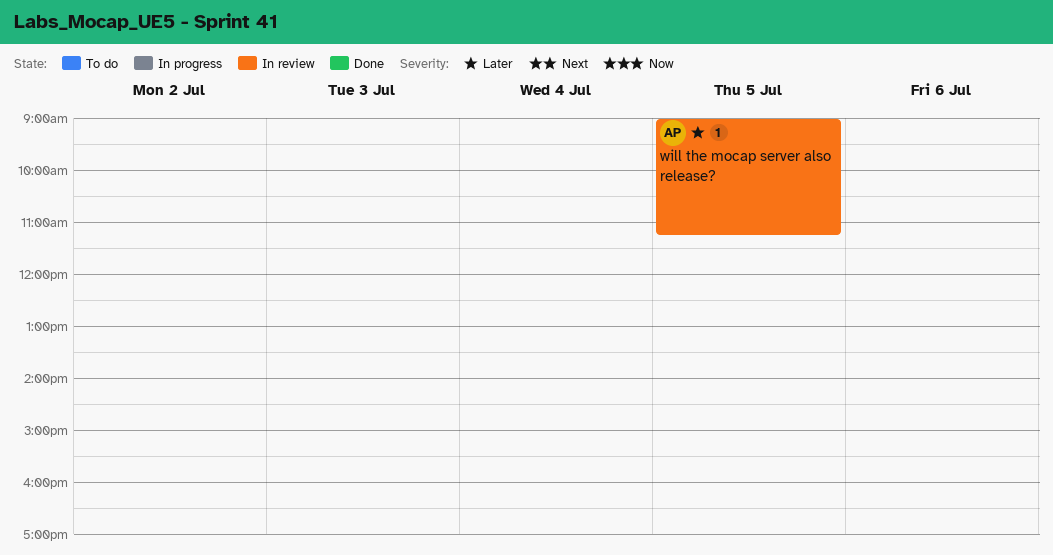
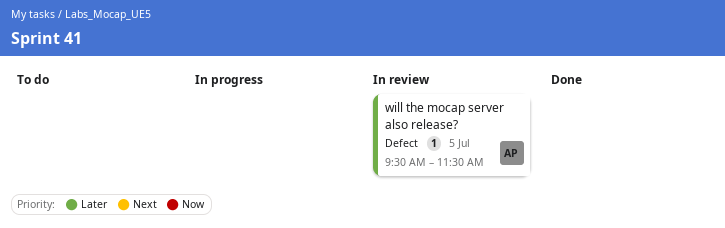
will the mocap server also release?, begins: 09:00 -> 09:30
will the mocap server also release?, ends: 11:15 -> 11:30

